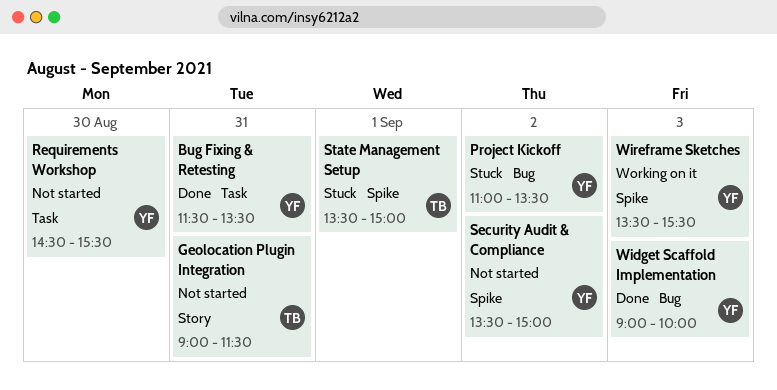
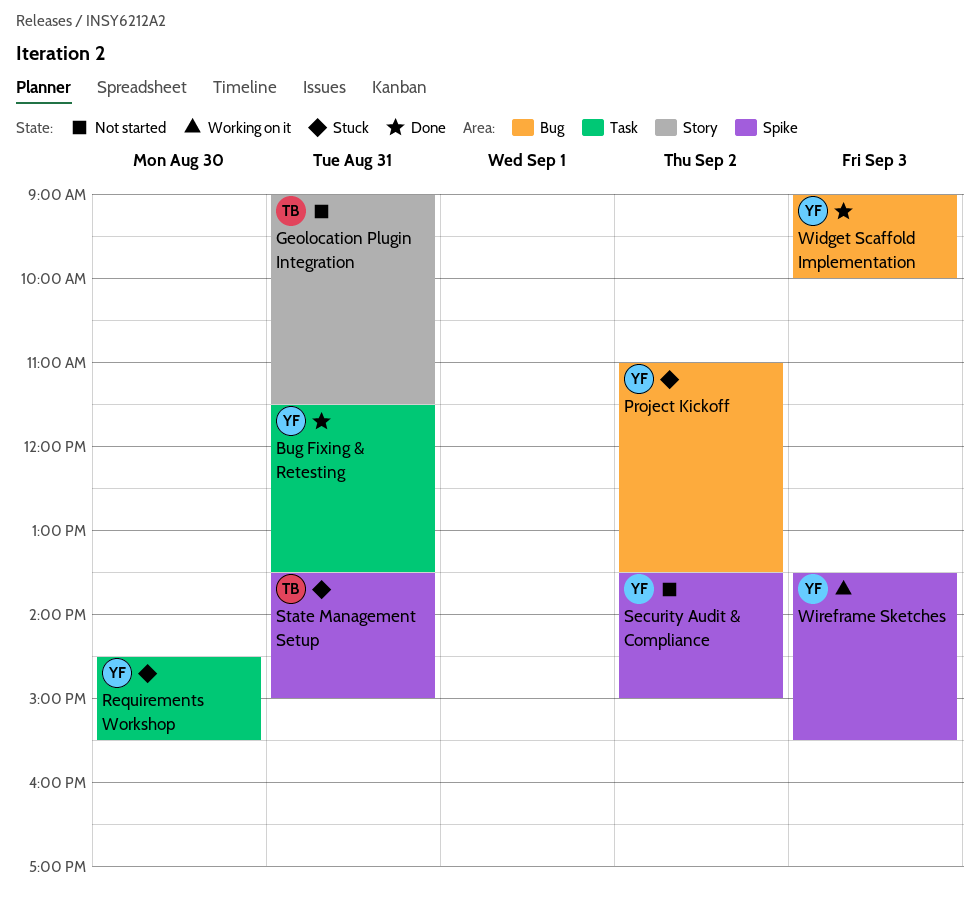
Requirements Workshop, status: Not started -> Stuck
State Management Setup, day: Sep 1 -> Aug 31

